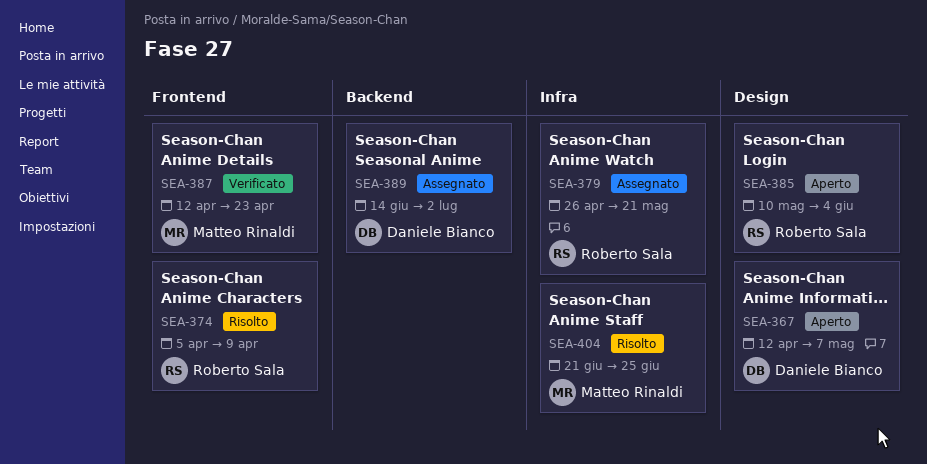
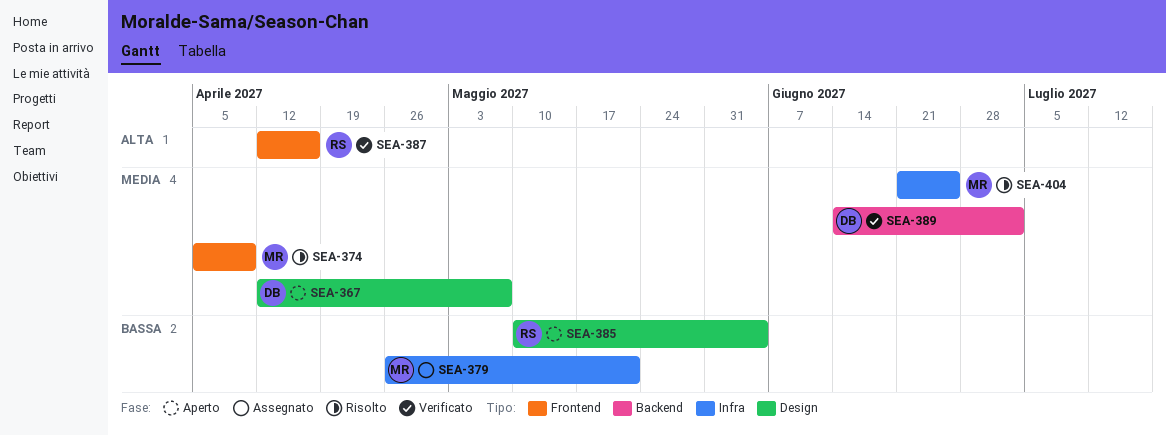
SEA-374, owner: Roberto Sala -> Matteo Rinaldi
SEA-379, owner: Roberto Sala -> Matteo Rinaldi
SEA-387, owner: Matteo Rinaldi -> Roberto Sala
SEA-387, due: Apr 23 -> Apr 16
SEA-389, status: Assegnato -> Verificato

